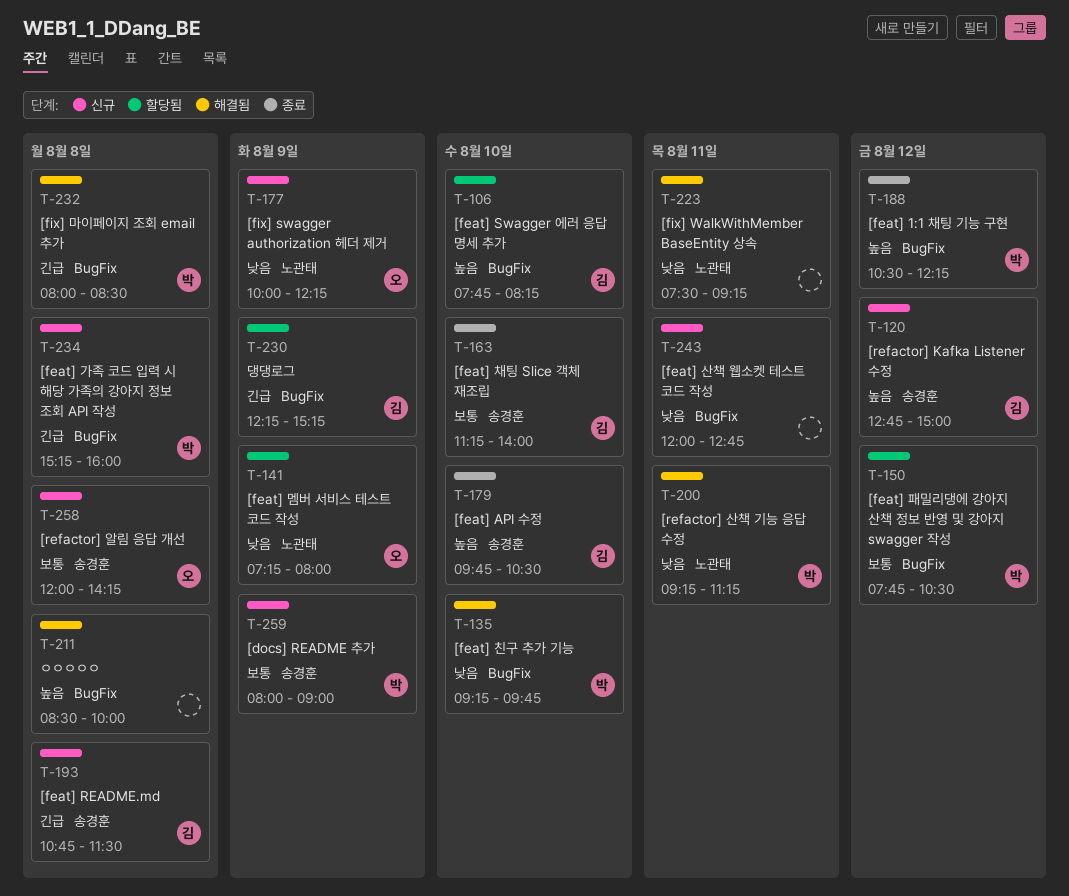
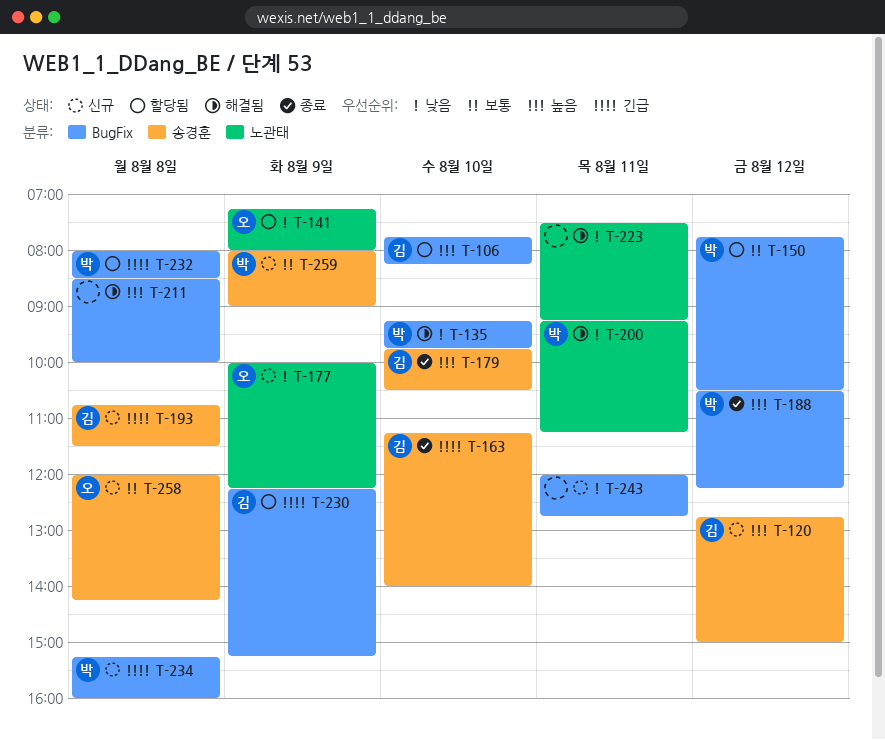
T-163, priority: 보통 -> 긴급
T-232, status: 해결됨 -> 할당됨

